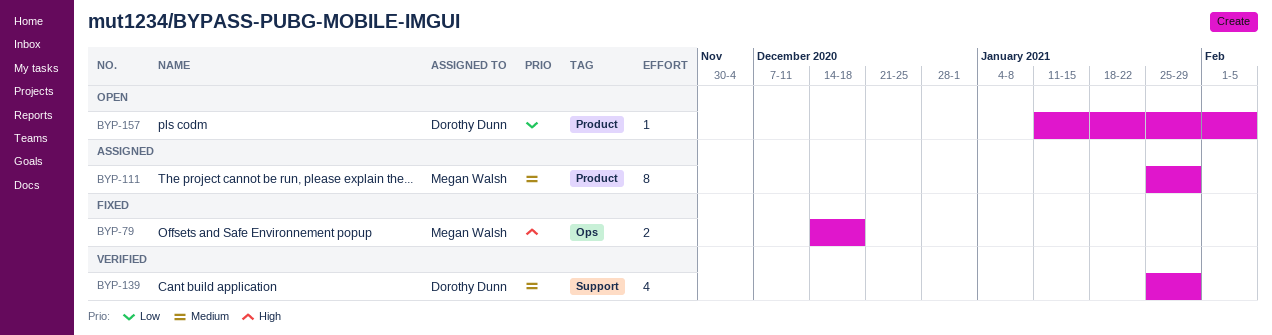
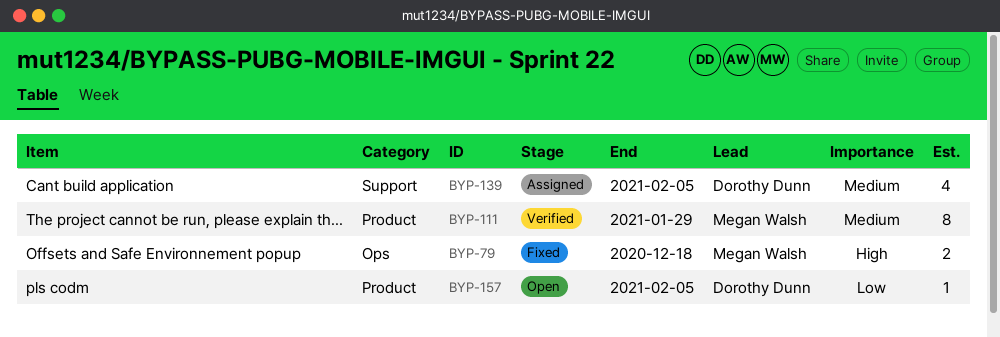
BYP-111, status: Assigned -> Verified
BYP-139, status: Verified -> Assigned
BYP-139, due: Jan 29 -> Feb 5

